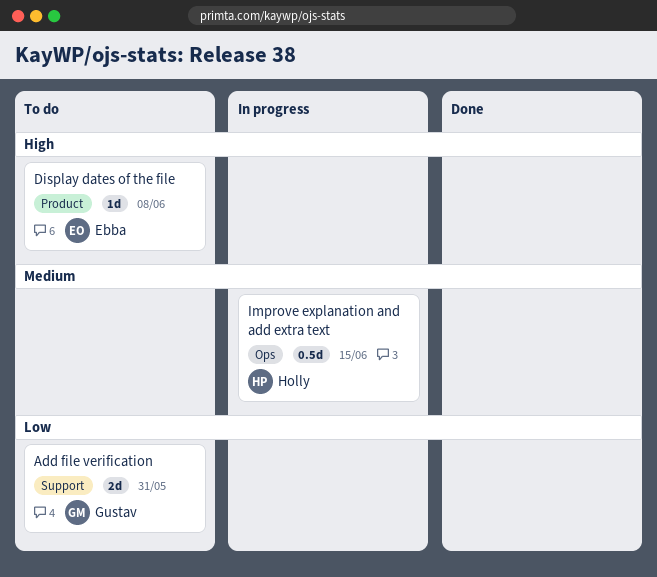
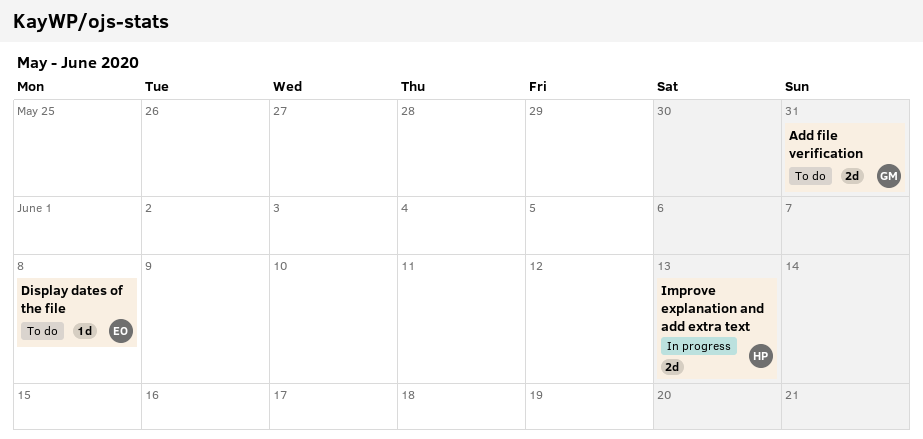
Improve explanation and add extra text, estimate: 0.5d -> 2d
Improve explanation and add extra text, due: Jun 15 -> Jun 13

